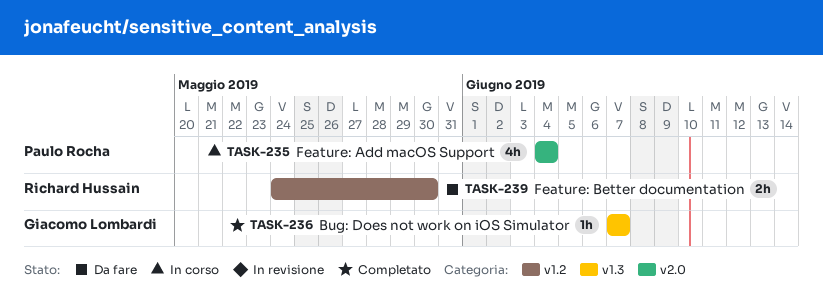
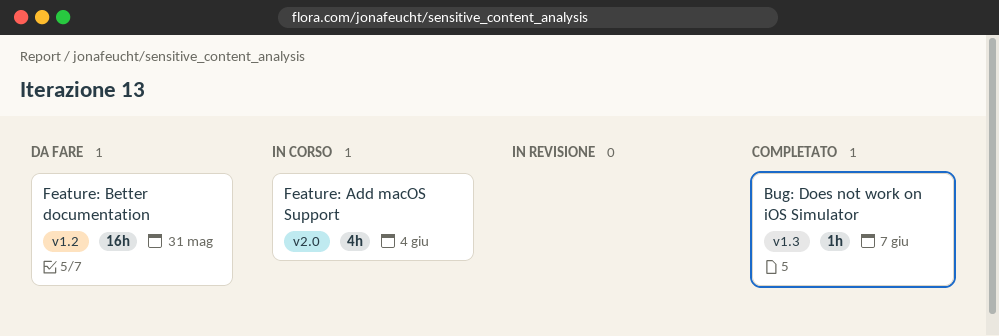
Feature: Better documentation, estimate: 2h -> 16h
Feature: Better documentation, due: May 30 -> May 31

